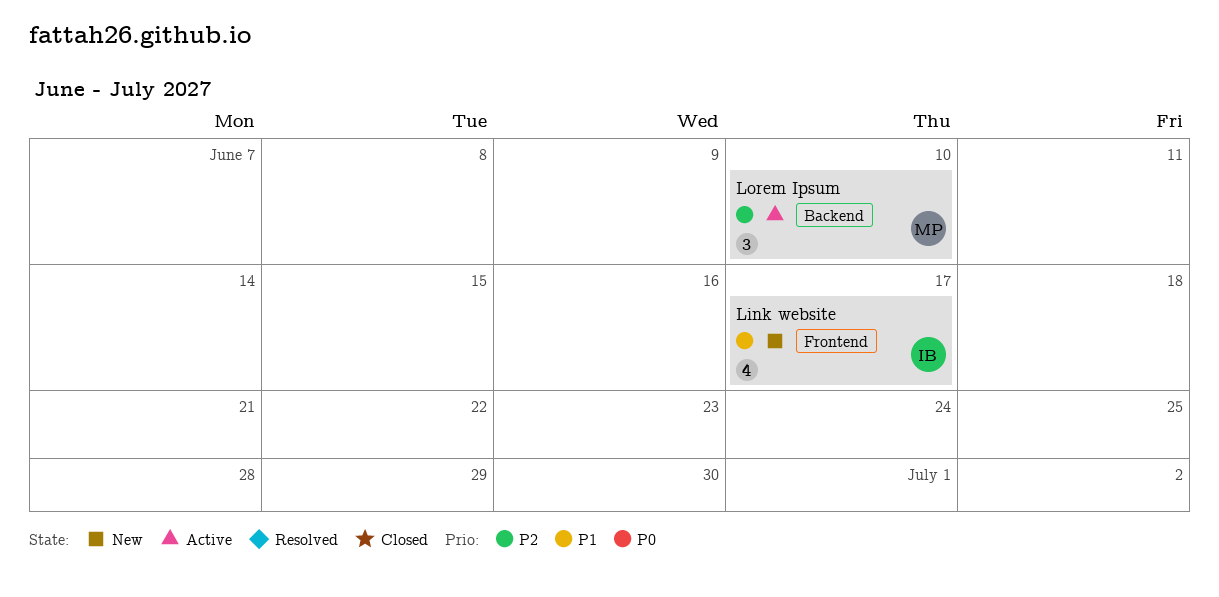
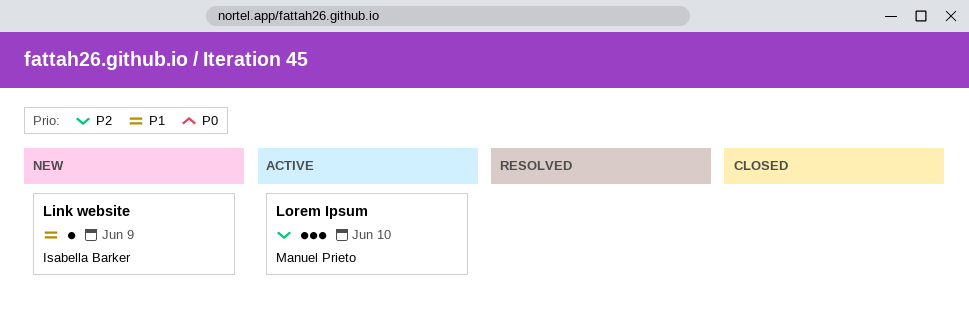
Link website, estimate: 4 -> 1
Link website, due: Jun 17 -> Jun 9

